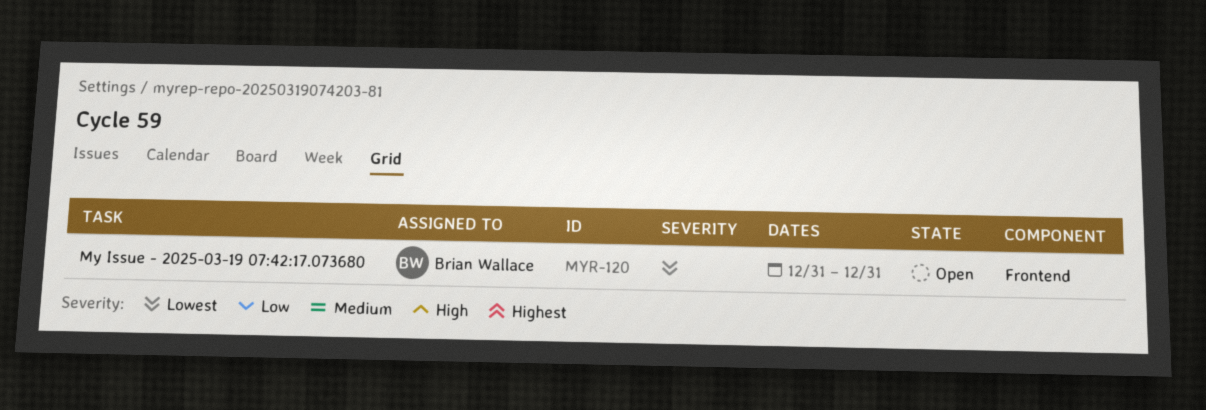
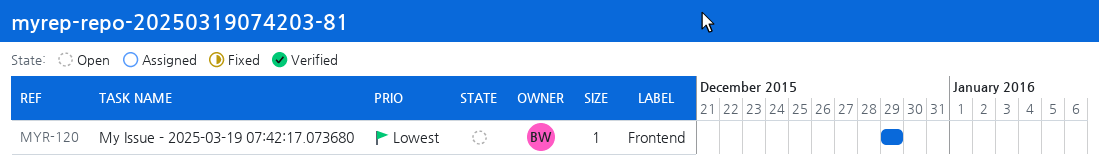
MYR-120, start: Dec 31 -> Dec 29
MYR-120, due: Dec 31 -> Dec 29

